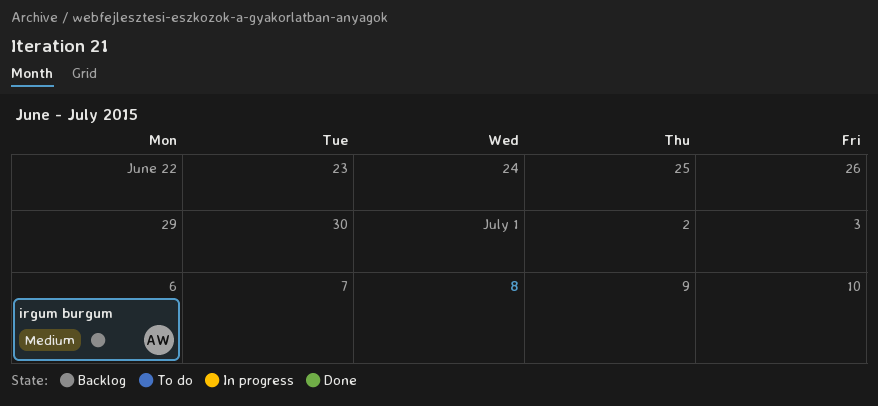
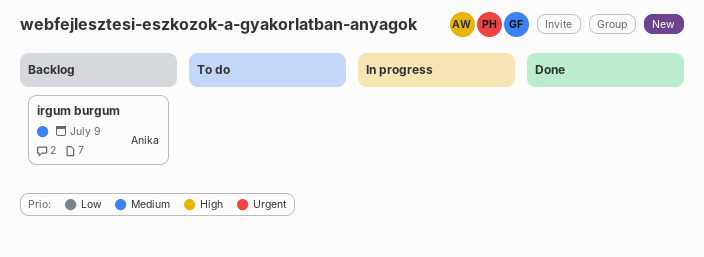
irgum burgum, due: Jul 6 -> Jul 9

